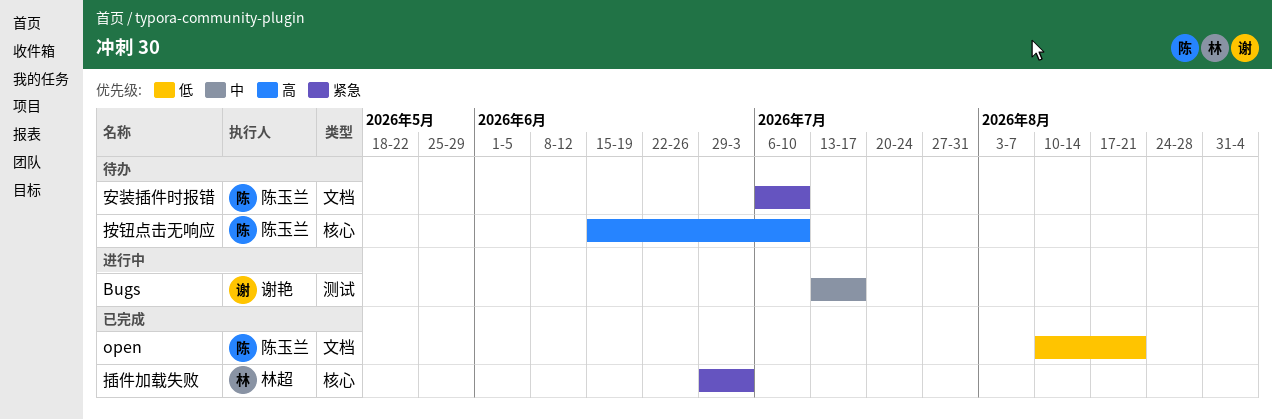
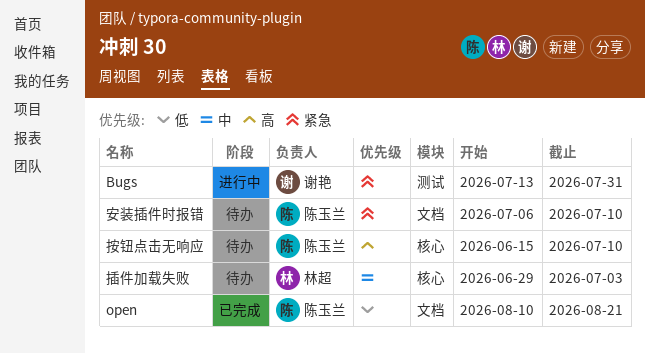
Bugs, priority: 中 -> 紧急
Bugs, due: Jul 17 -> Jul 31
插件加载失败, status: 已完成 -> 待办
插件加载失败, priority: 紧急 -> 中

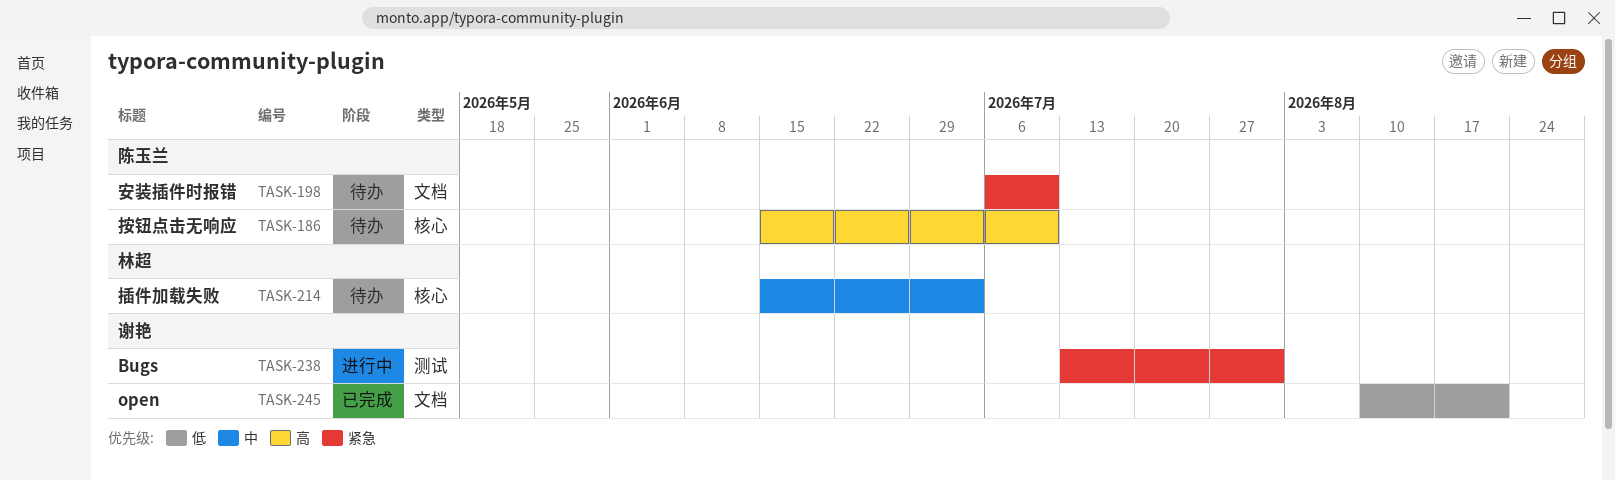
open, owner: 陈玉兰 -> 谢艳
插件加载失败, start: Jun 29 -> Jun 15

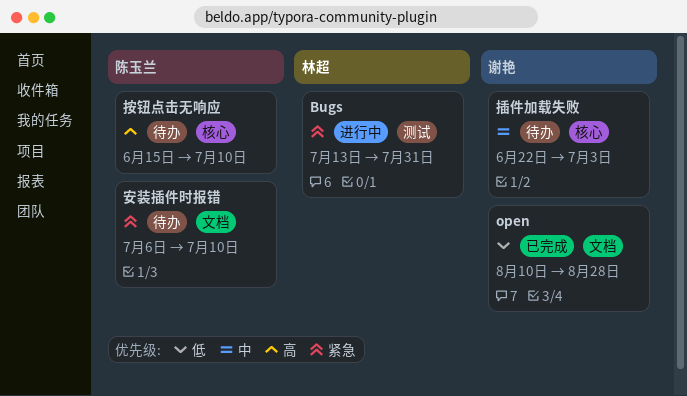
Bugs, owner: 谢艳 -> 林超
open, due: Aug 21 -> Aug 28
插件加载失败, owner: 林超 -> 谢艳
插件加载失败, start: Jun 15 -> Jun 22

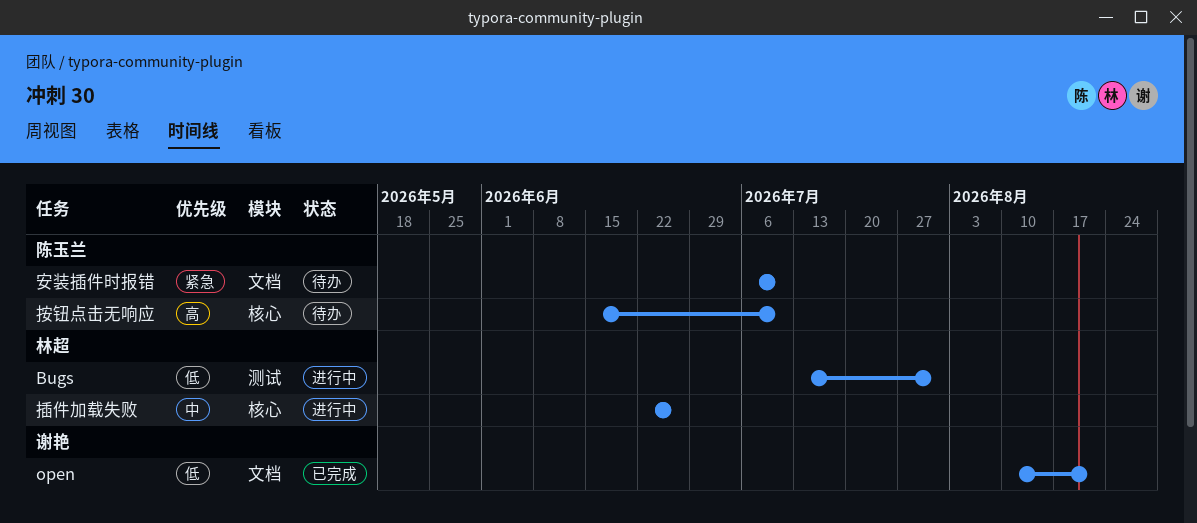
Bugs, priority: 紧急 -> 低
open, due: Aug 28 -> Aug 21
插件加载失败, status: 待办 -> 进行中
插件加载失败, owner: 谢艳 -> 林超
插件加载失败, due: Jul 3 -> Jun 26

